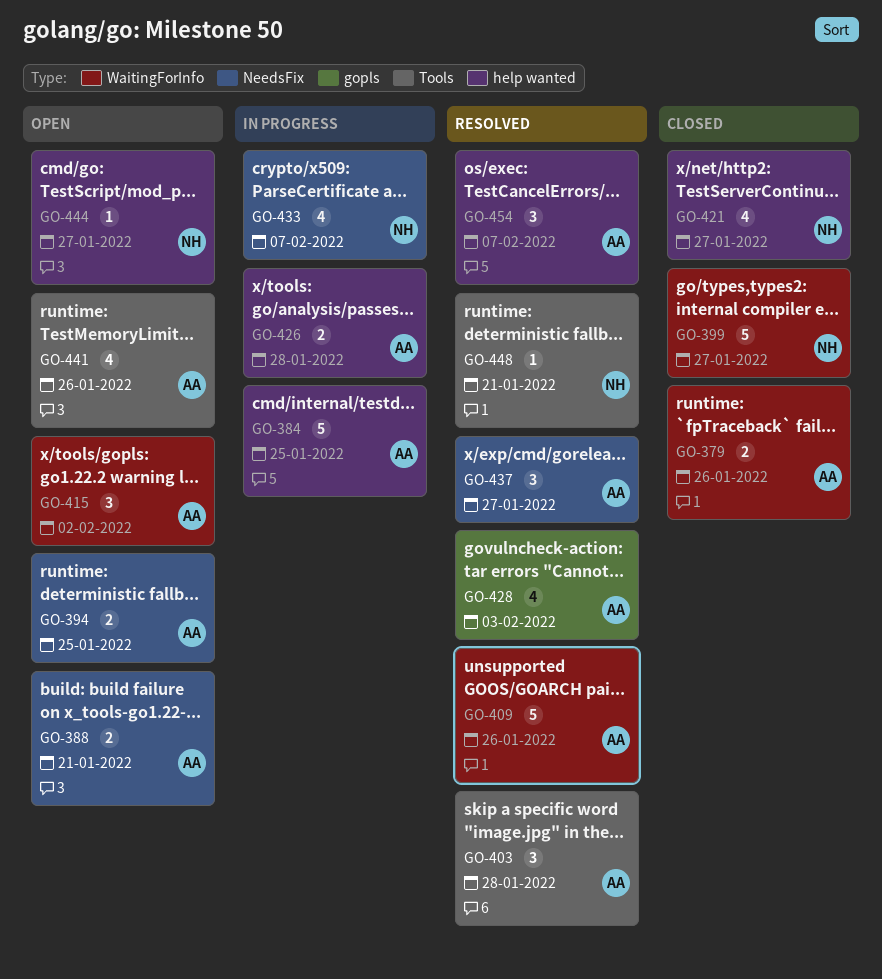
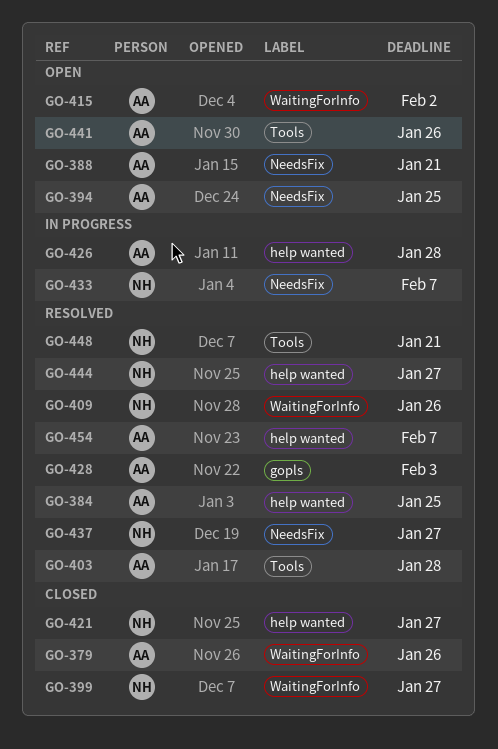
GO-384, status: In progress -> Resolved
GO-409, owner: AA -> NH
GO-437, owner: AA -> NH
GO-444, status: Open -> Resolved

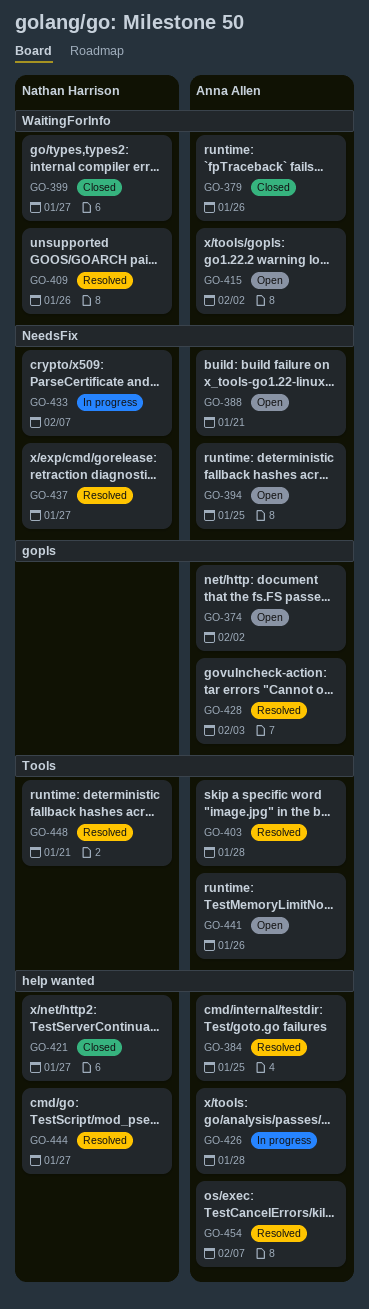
GO-374: none -> present

